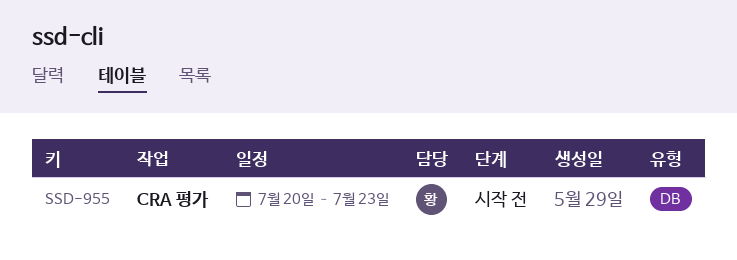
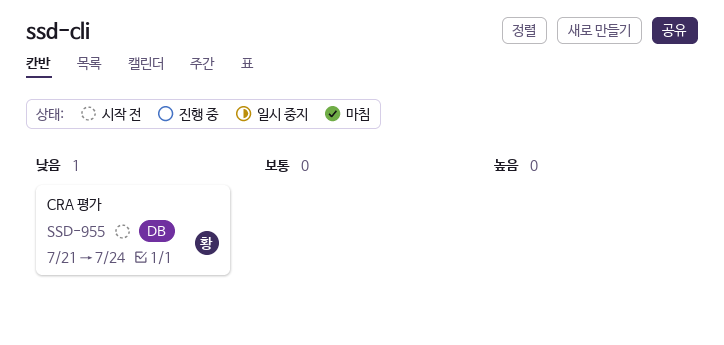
SSD-955, start: Jul 20 -> Jul 21
SSD-955, due: Jul 23 -> Jul 24

